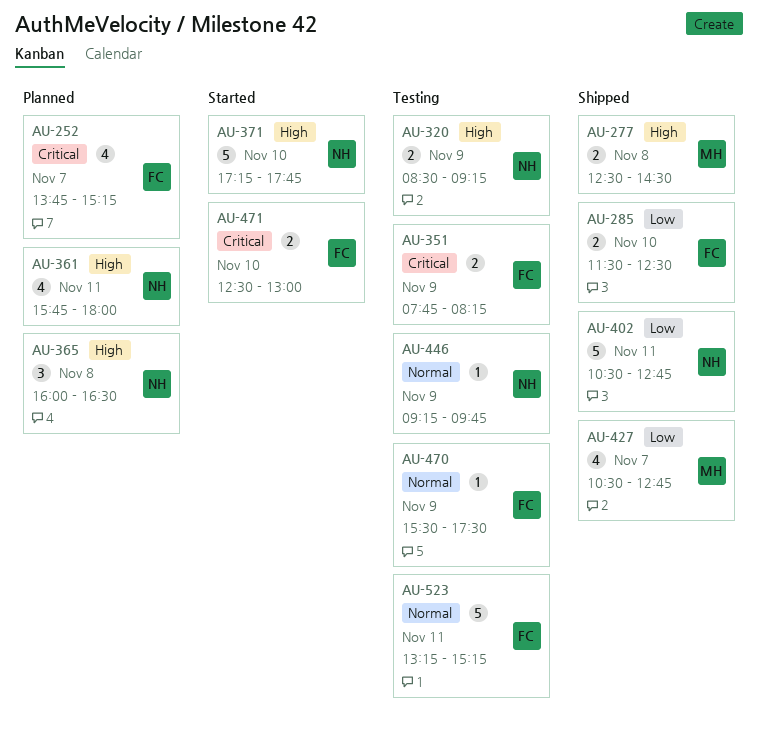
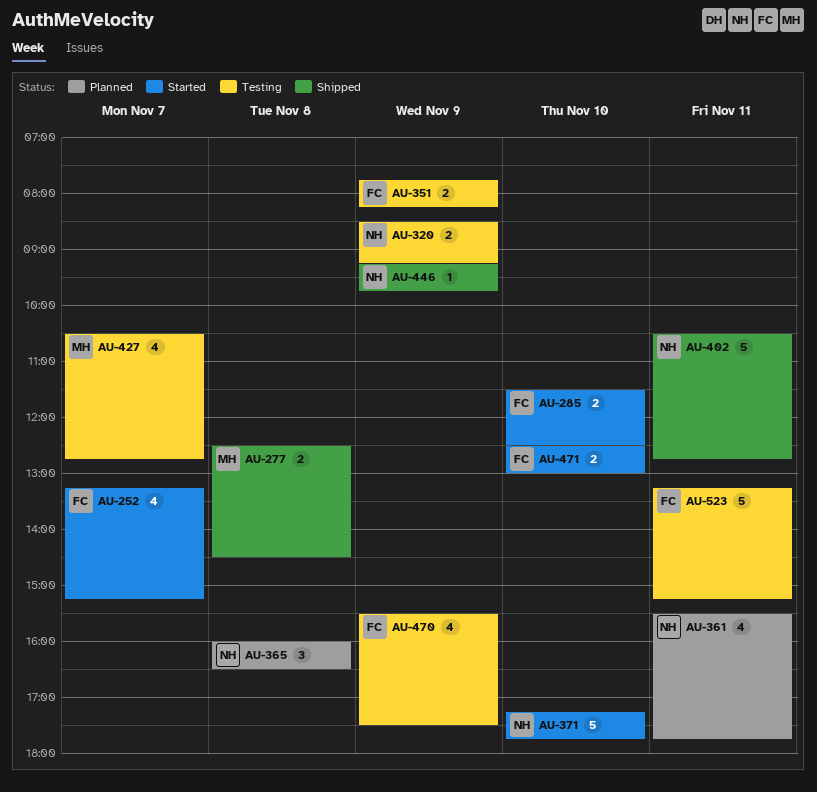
AU-252, status: Planned -> Started
AU-252, begins: 13:45 -> 13:15
AU-285, status: Shipped -> Started
AU-361, begins: 15:45 -> 15:30
AU-361, ends: 18:00 -> 17:45
AU-427, status: Shipped -> Testing
AU-446, status: Testing -> Shipped
AU-470, estimate: 1 -> 4

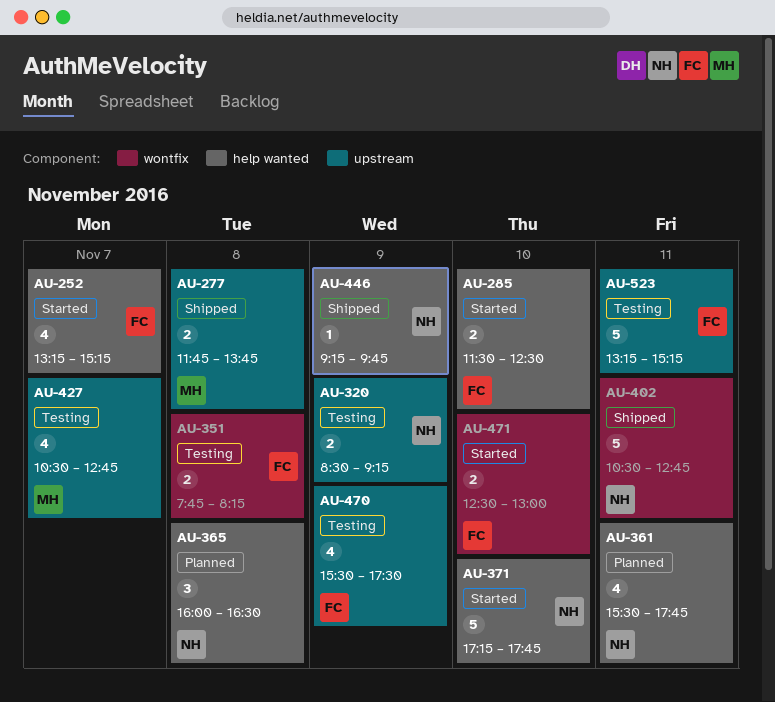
AU-277, begins: 12:30 -> 11:45
AU-277, ends: 14:30 -> 13:45
AU-351, day: Nov 9 -> Nov 8

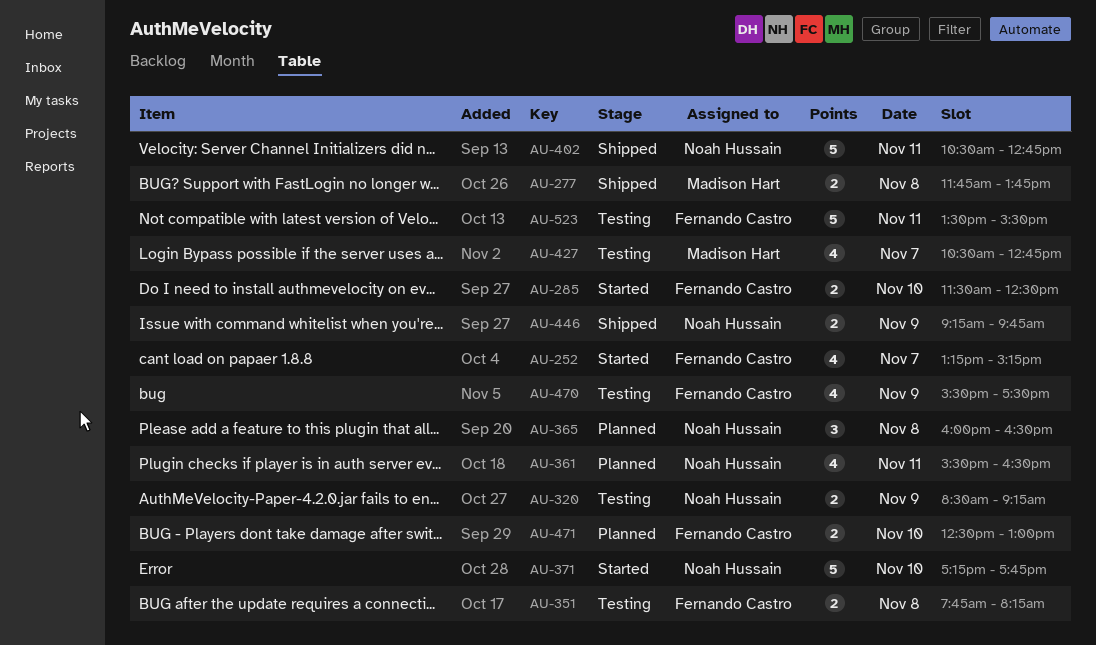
AU-361, ends: 17:45 -> 16:30
AU-446, estimate: 1 -> 2
AU-471, status: Started -> Planned
AU-523, begins: 13:15 -> 13:30
AU-523, ends: 15:15 -> 15:30

